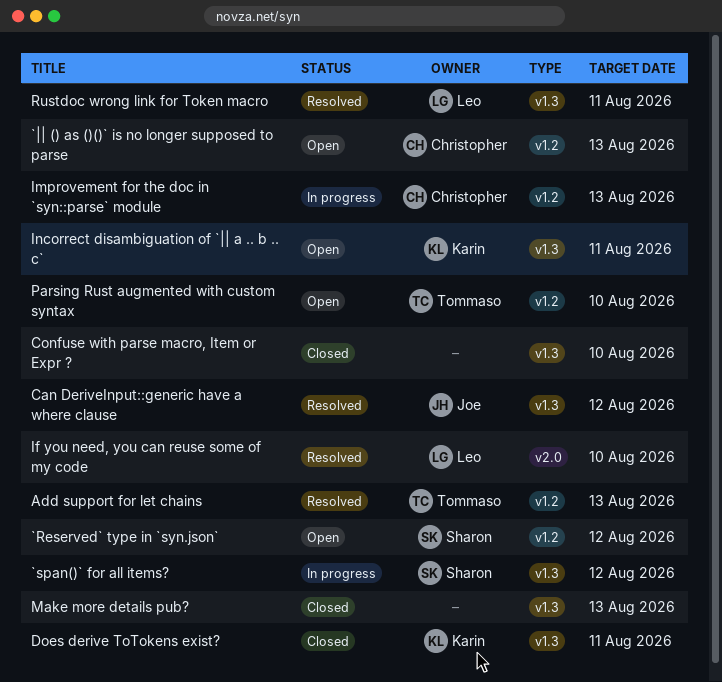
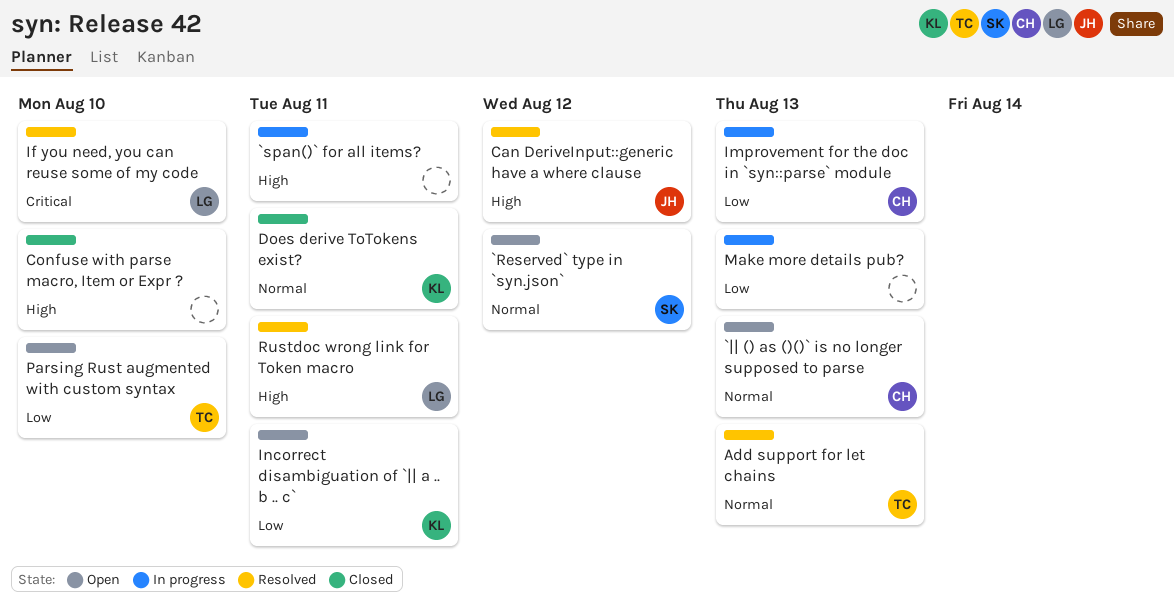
`span()` for all items?, owner: Sharon -> none
`span()` for all items?, due: Aug 12 -> Aug 11
Make more details pub?, status: Closed -> In progress

